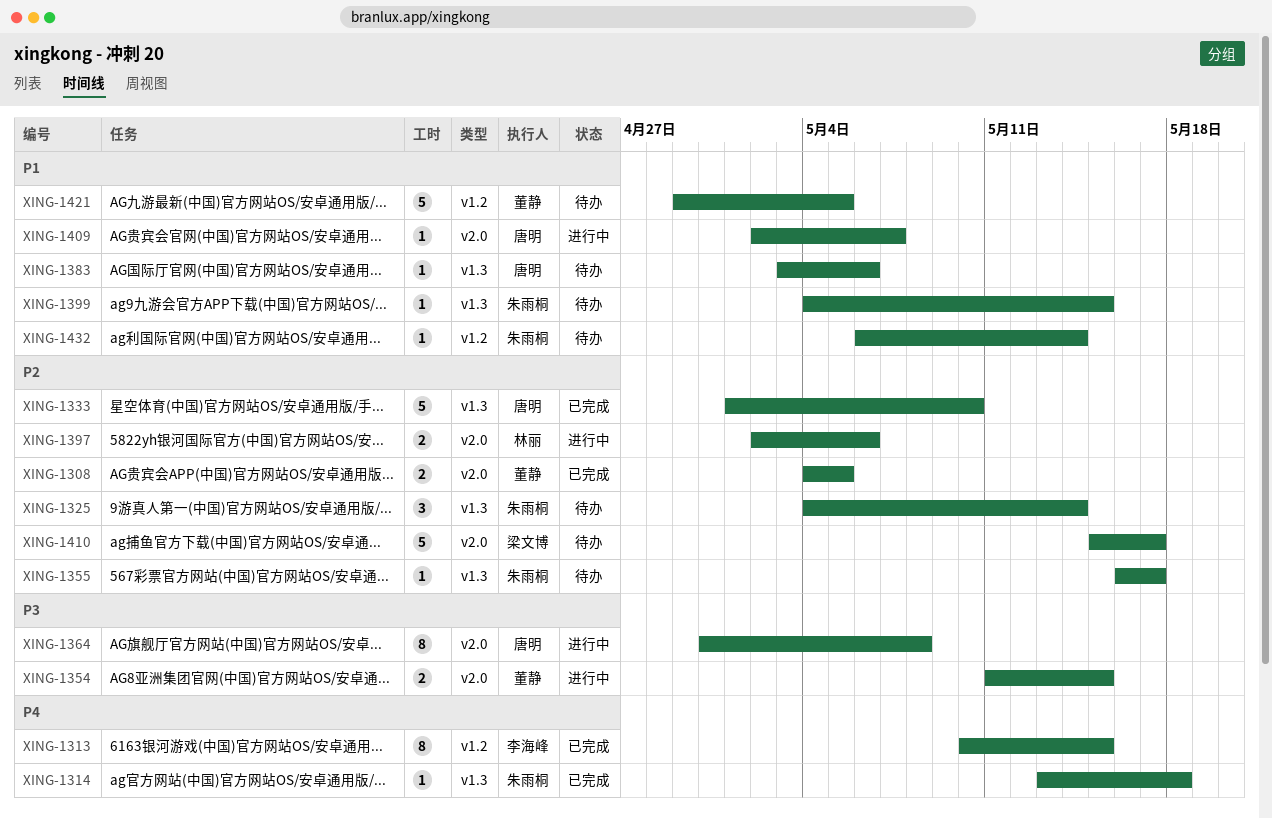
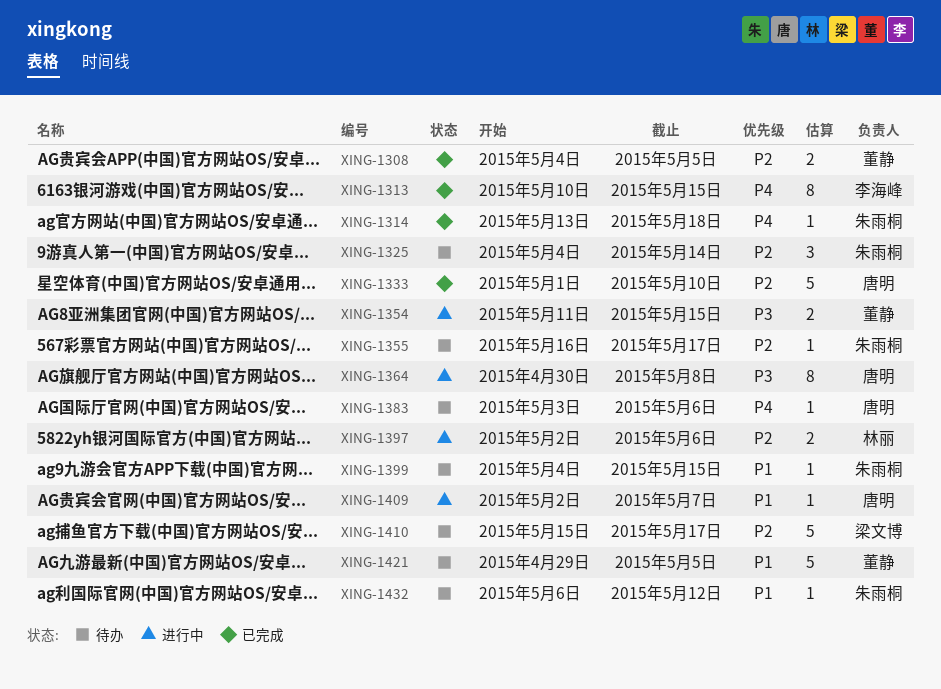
XING-1383, priority: P1 -> P4
XING-1432, due: May 14 -> May 12

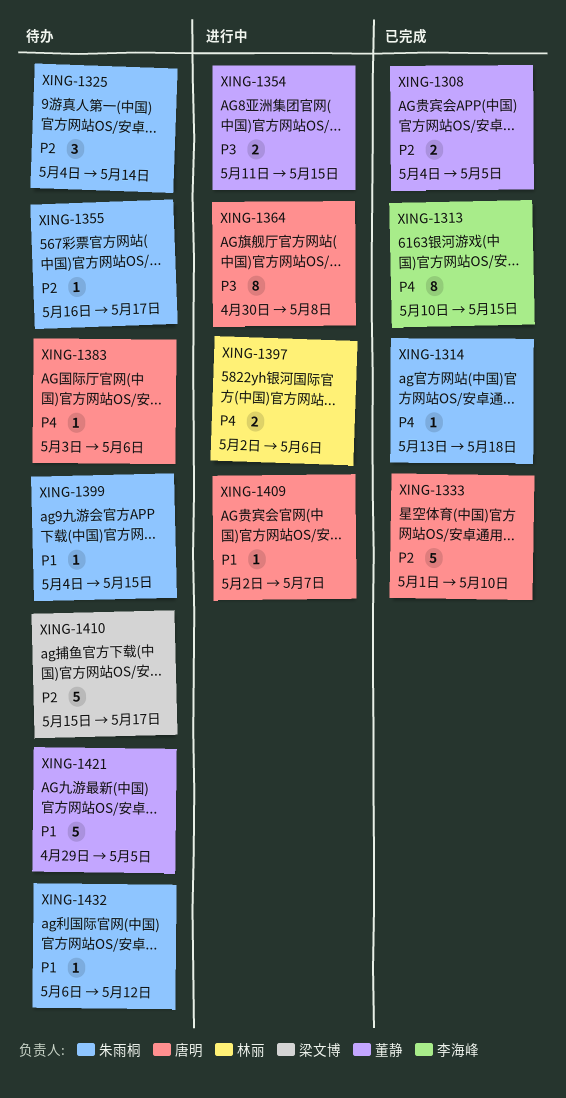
XING-1397, priority: P2 -> P4

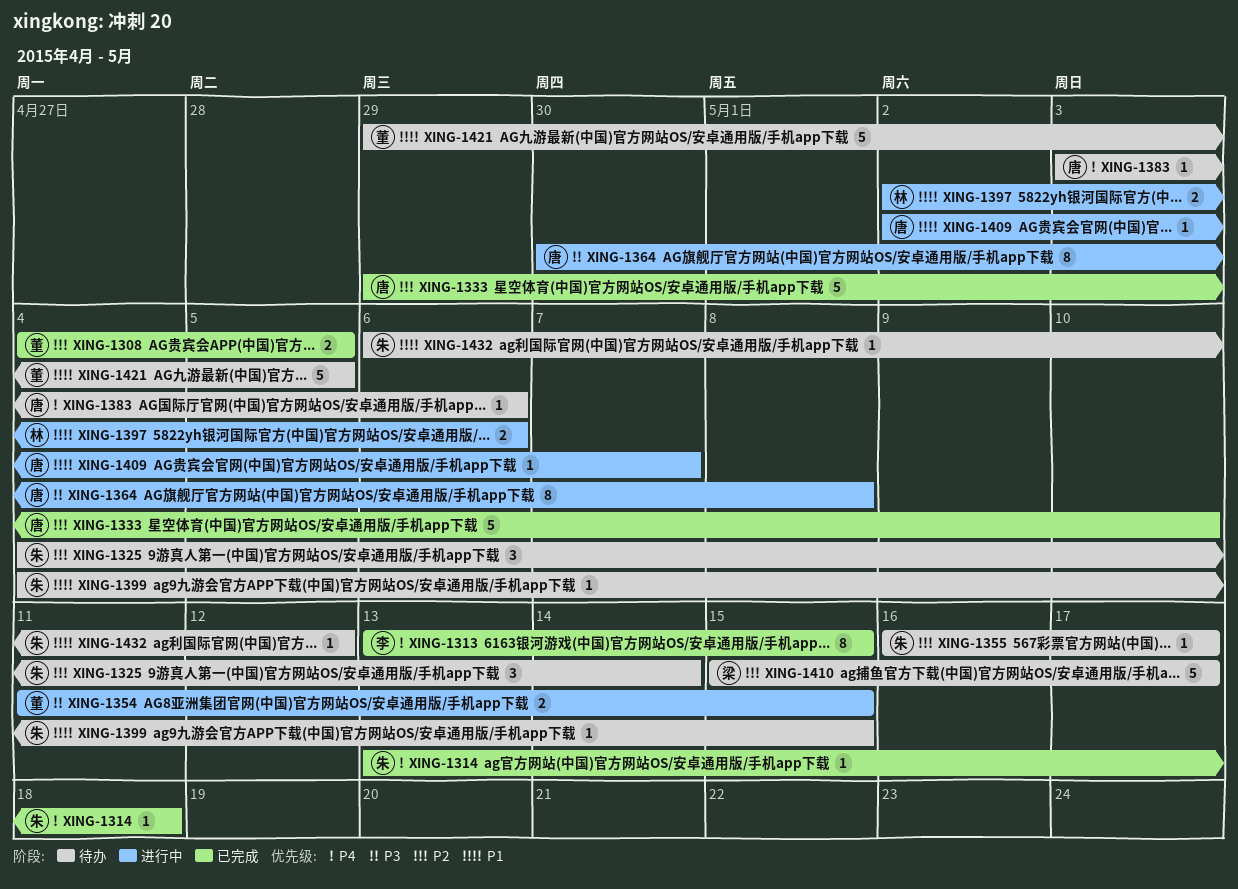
XING-1313, start: May 10 -> May 13
XING-1333, start: May 1 -> Apr 29
XING-1397, priority: P4 -> P1

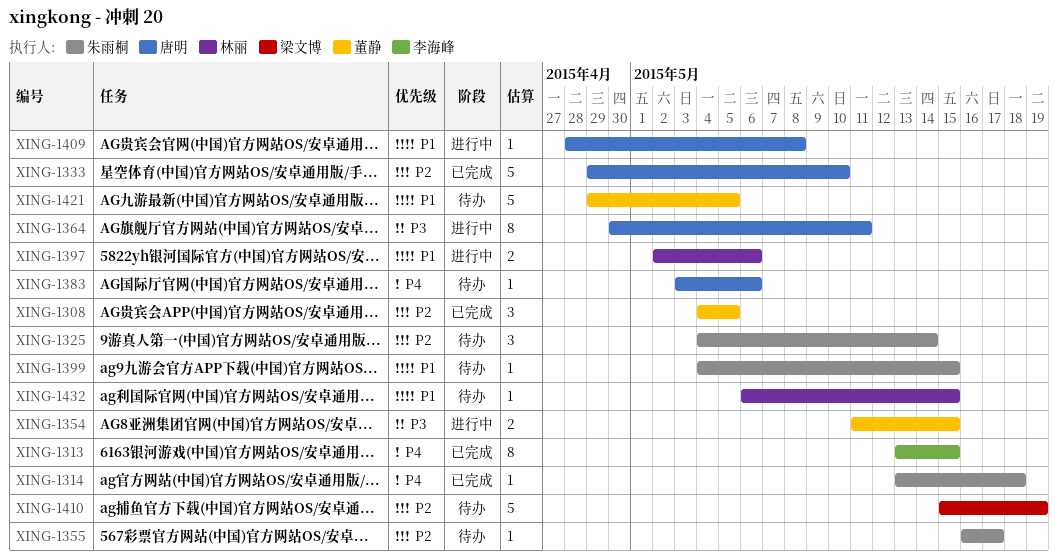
XING-1308, estimate: 2 -> 3
XING-1364, due: May 8 -> May 11
XING-1409, start: May 2 -> Apr 28
XING-1409, due: May 7 -> May 8
XING-1410, due: May 17 -> May 19
XING-1432, owner: 朱雨桐 -> 林丽
XING-1432, due: May 12 -> May 15

